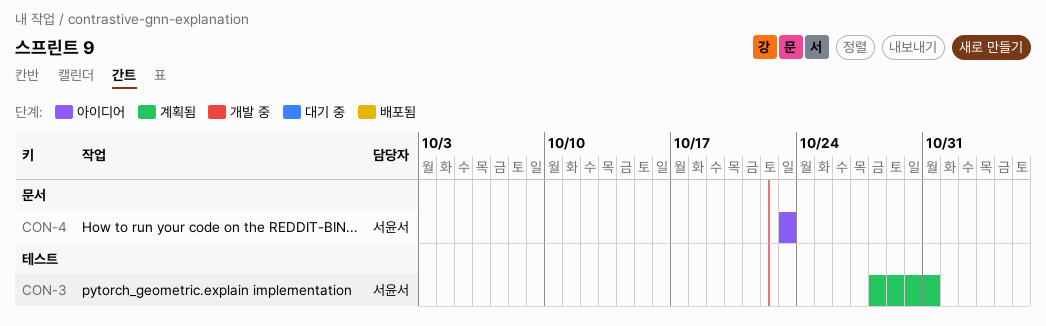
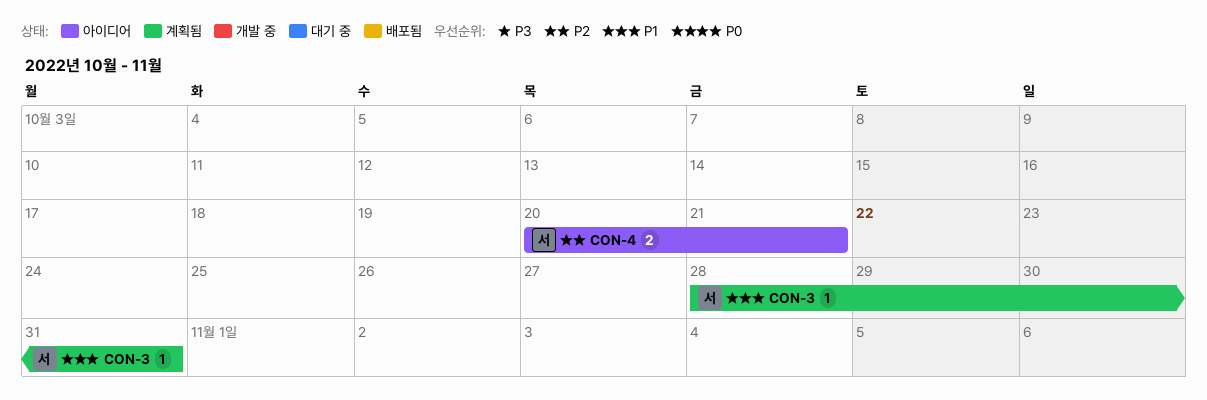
CON-4, start: Oct 23 -> Oct 20
CON-4, due: Oct 23 -> Oct 21

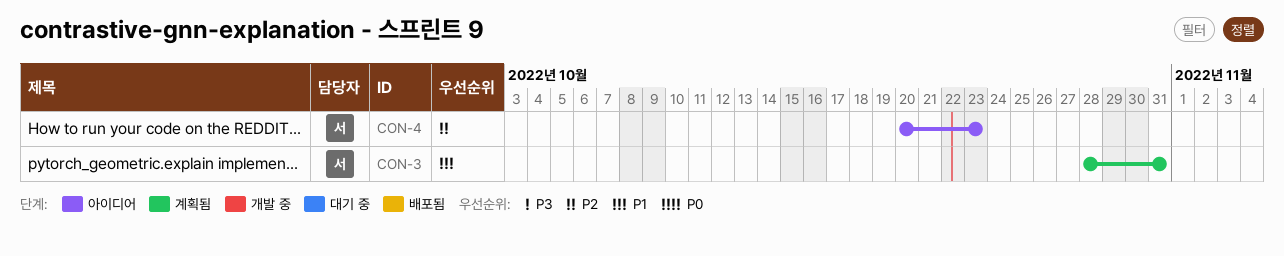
CON-4, due: Oct 21 -> Oct 23

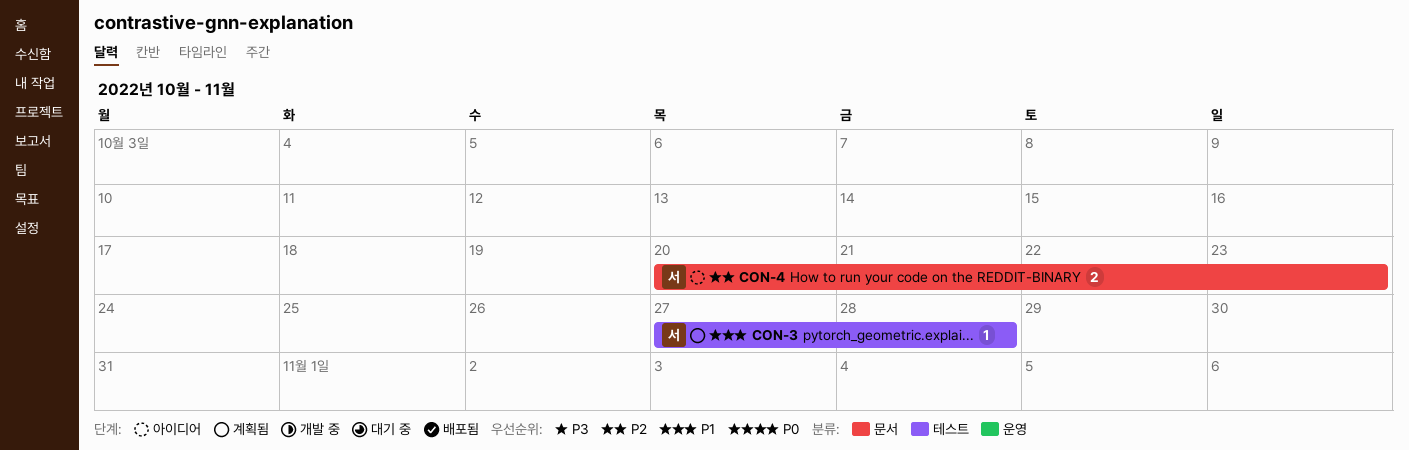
CON-3, start: Oct 28 -> Oct 27
CON-3, due: Oct 31 -> Oct 28

